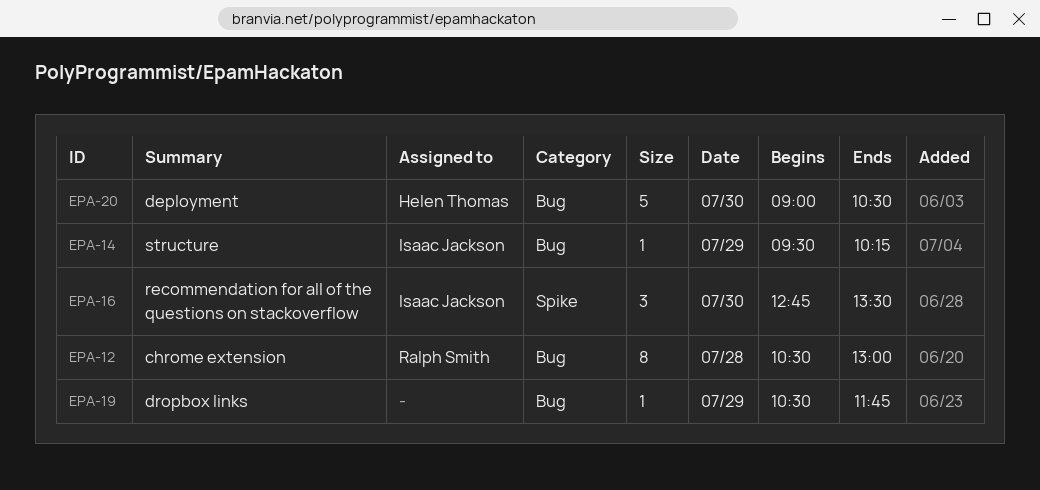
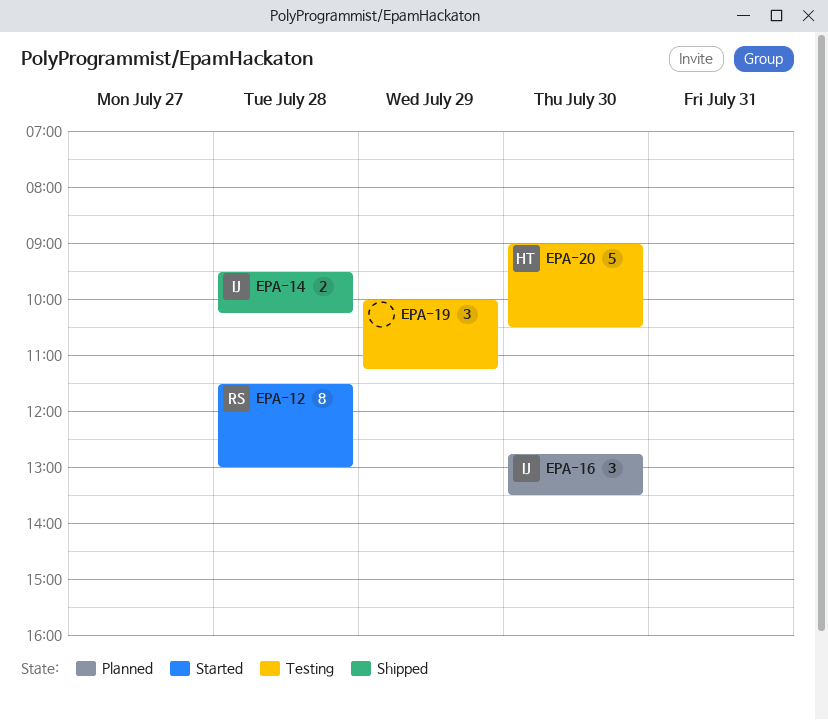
EPA-12, begins: 10:30 -> 11:30
EPA-14, estimate: 1 -> 2
EPA-14, day: Jul 29 -> Jul 28
EPA-19, estimate: 1 -> 3
EPA-19, begins: 10:30 -> 10:00
EPA-19, ends: 11:45 -> 11:15

